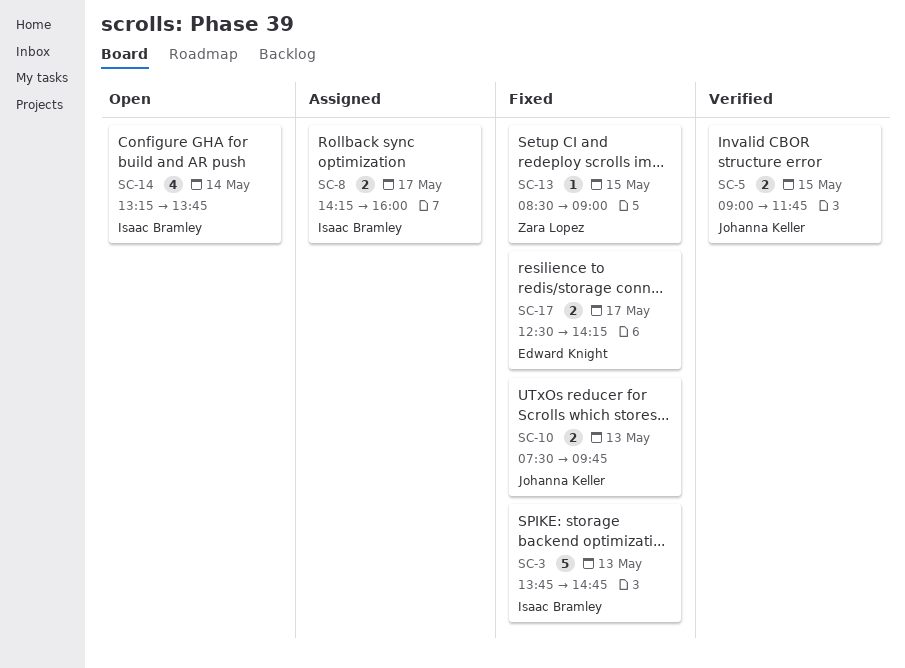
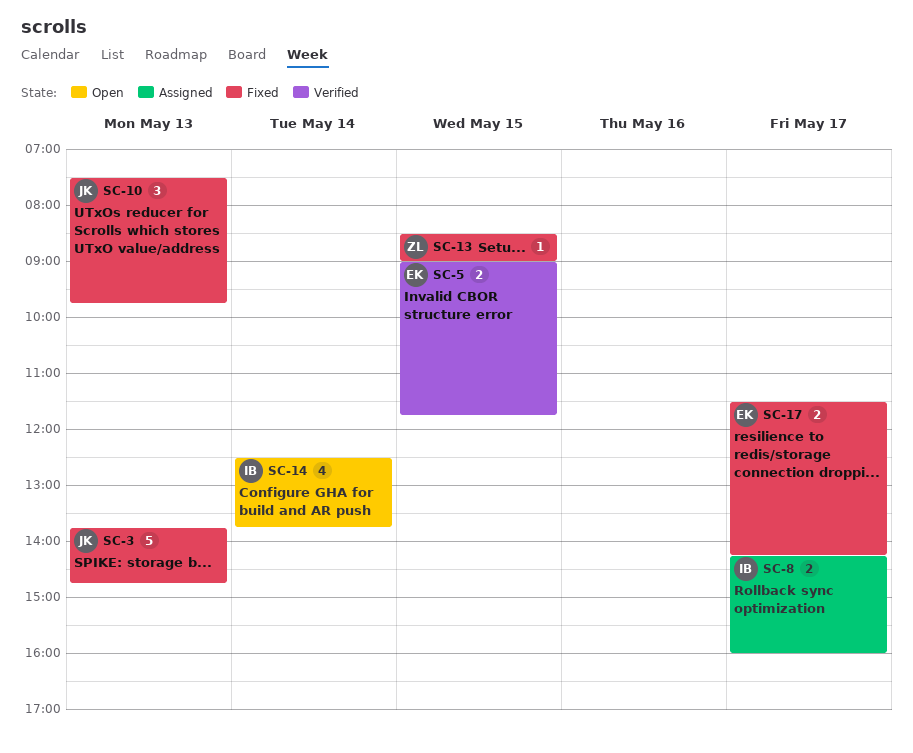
SC-3, owner: Isaac Bramley -> Johanna Keller
SC-5, owner: Johanna Keller -> Edward Knight
SC-10, estimate: 2 -> 3
SC-14, begins: 13:15 -> 12:30
SC-17, begins: 12:30 -> 11:30

